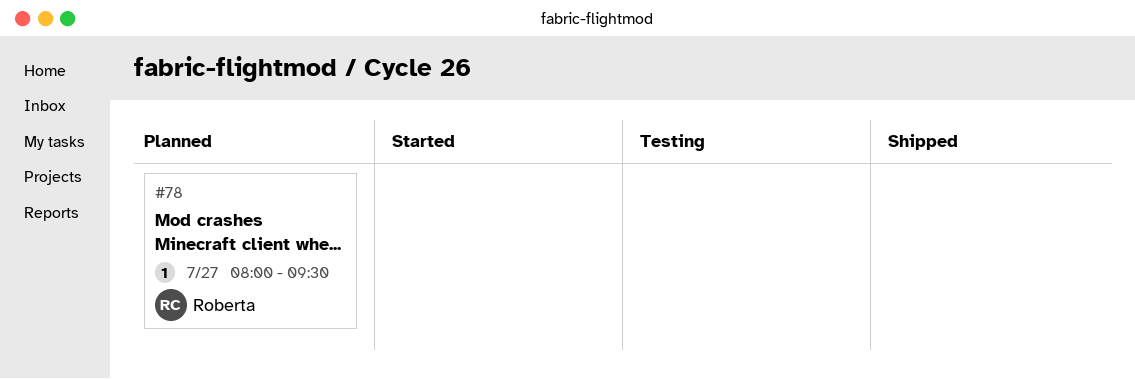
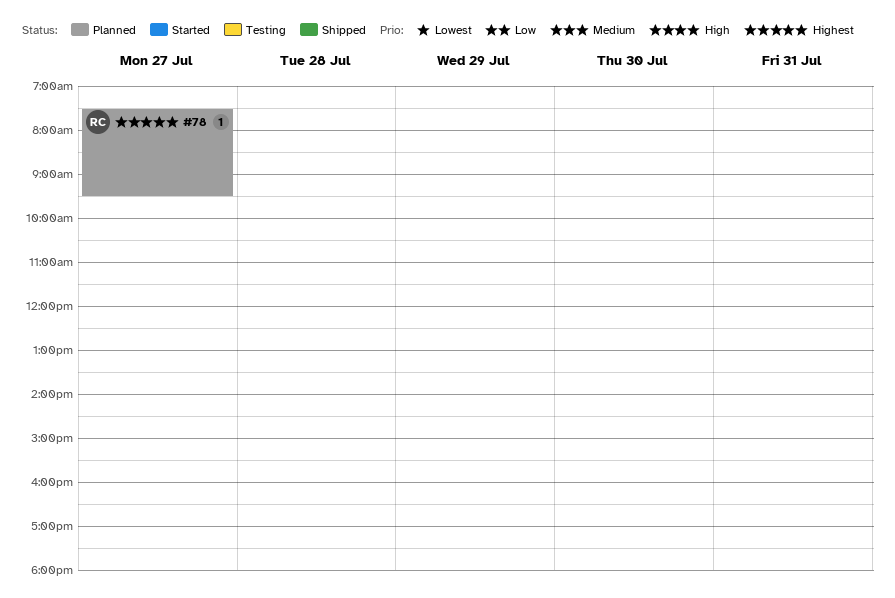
#78, begins: 08:00 -> 07:30

